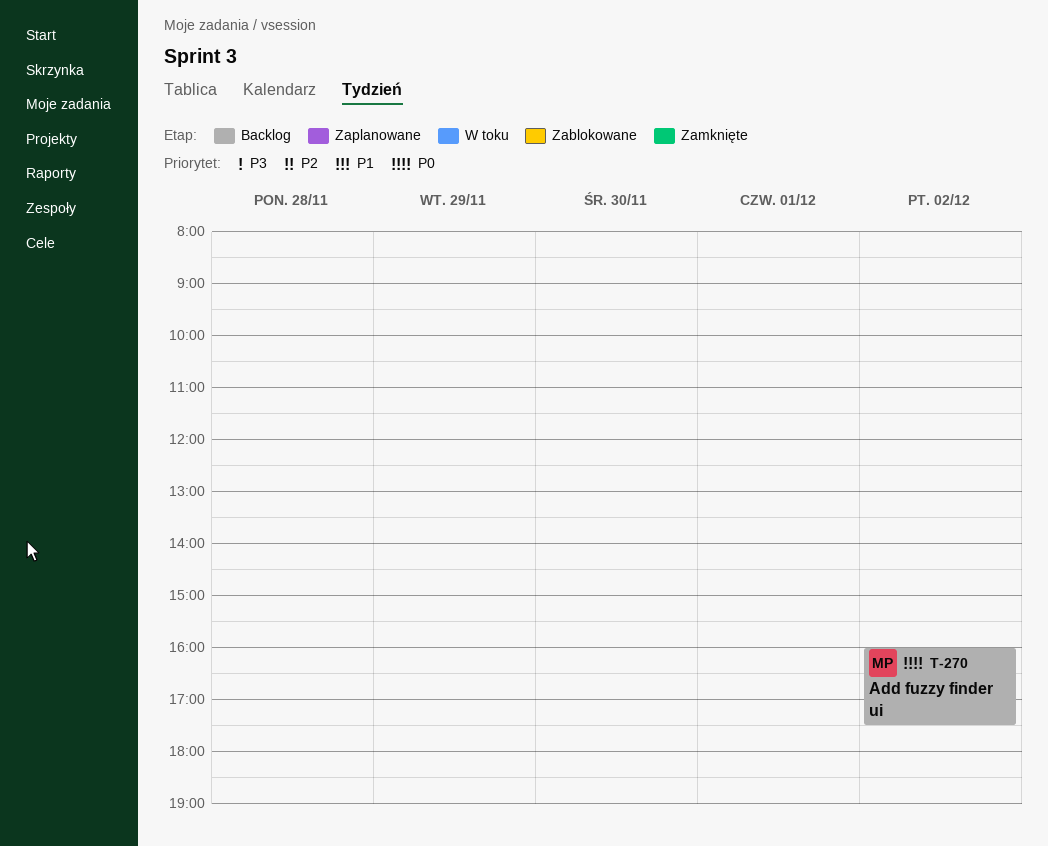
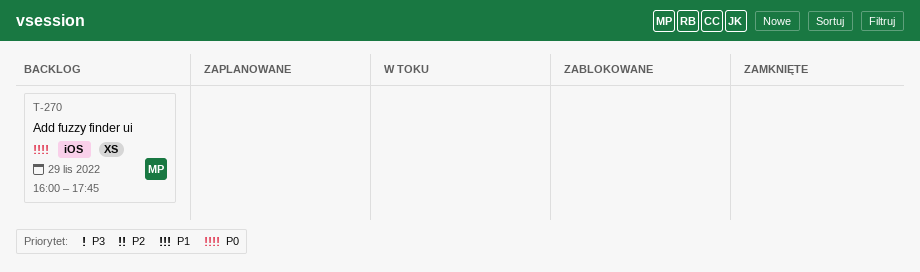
T-270, day: Dec 2 -> Nov 29
T-270, ends: 17:30 -> 17:45

